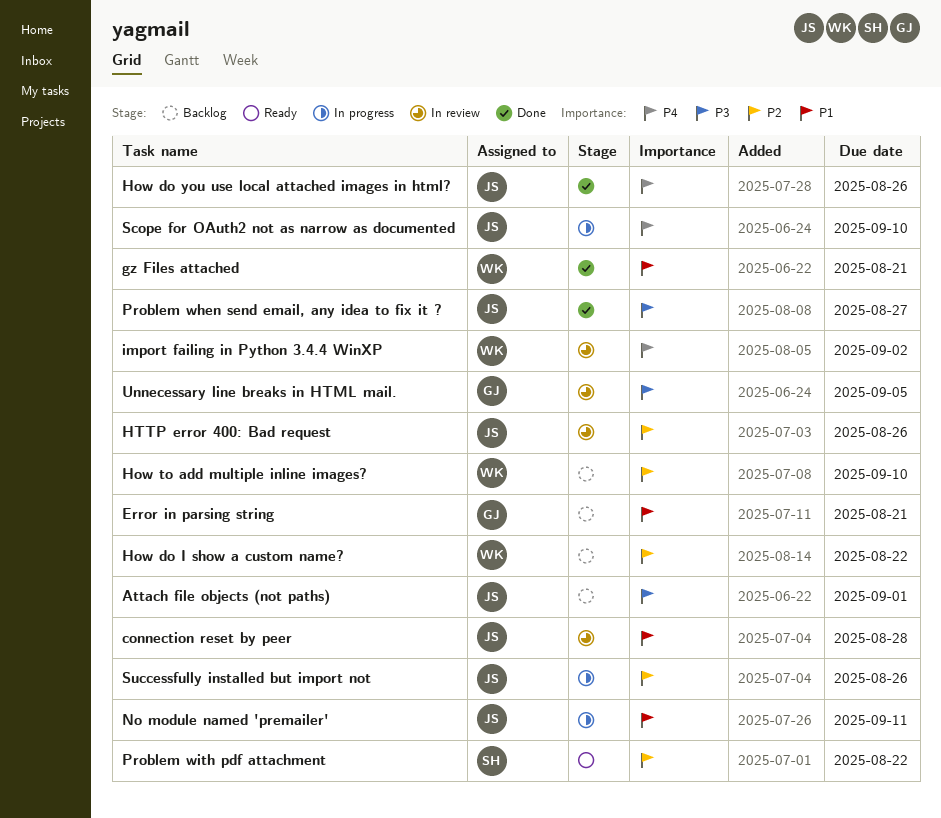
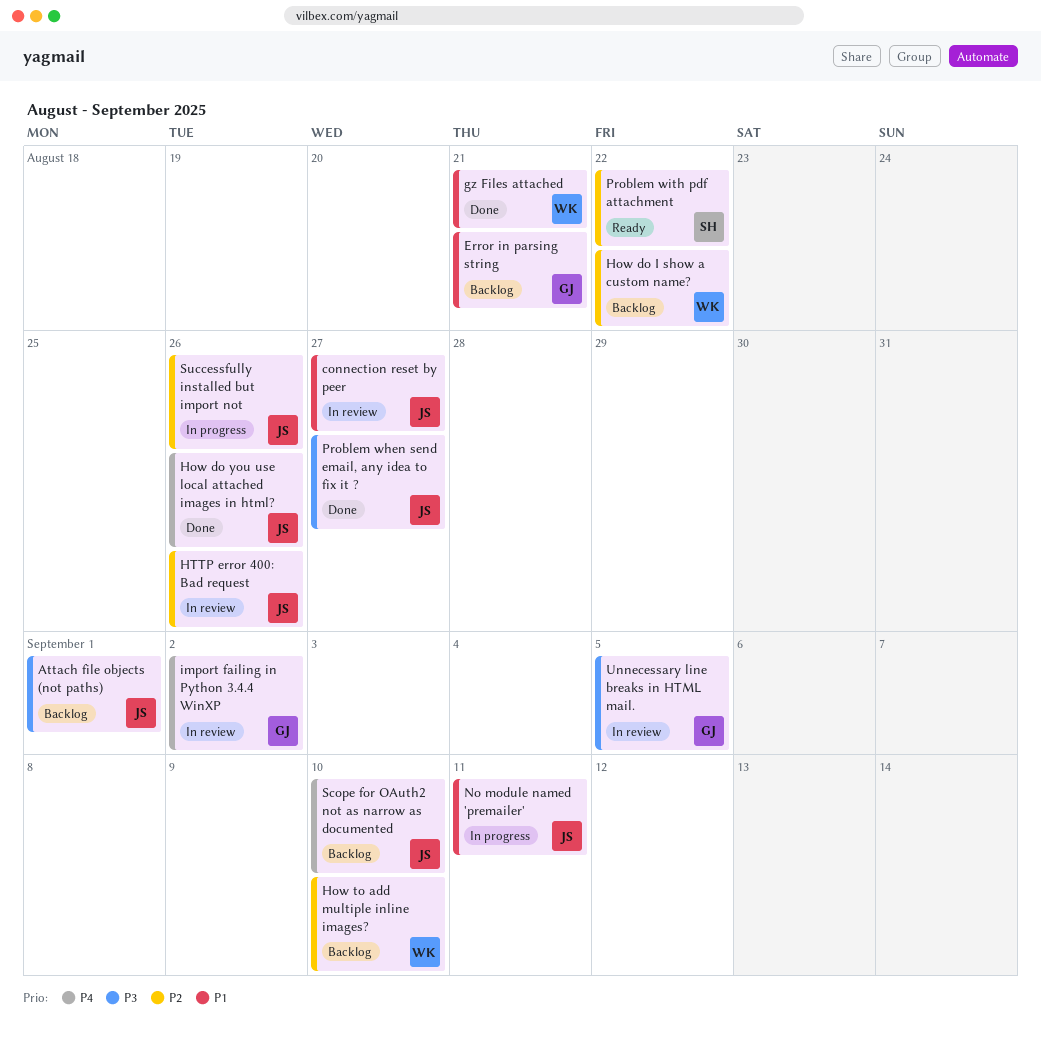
connection reset by peer, due: Aug 28 -> Aug 27
import failing in Python 3.4.4 WinXP, owner: WK -> GJ
Scope for OAuth2 not as narrow as documented, status: In progress -> Backlog

